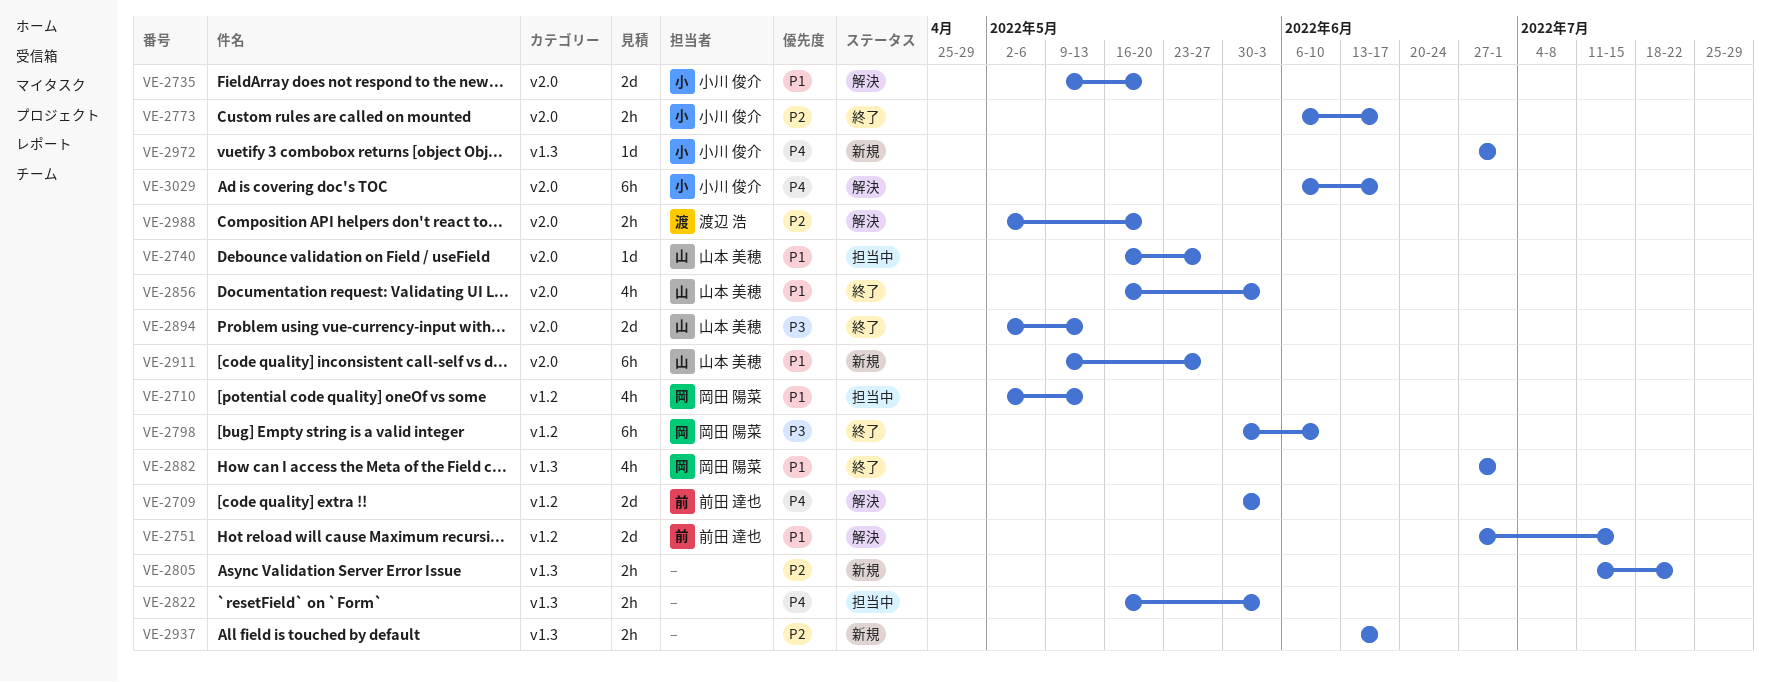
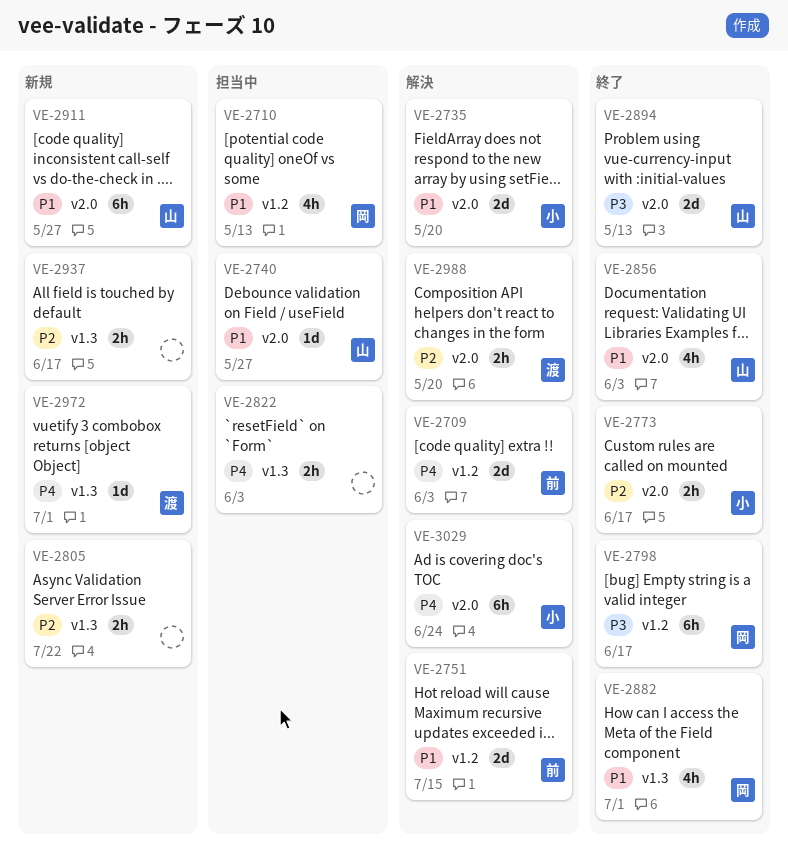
VE-2798, due: Jun 10 -> Jun 17
VE-2972, owner: 小川 俊介 -> 渡辺 浩
VE-3029, due: Jun 17 -> Jun 24

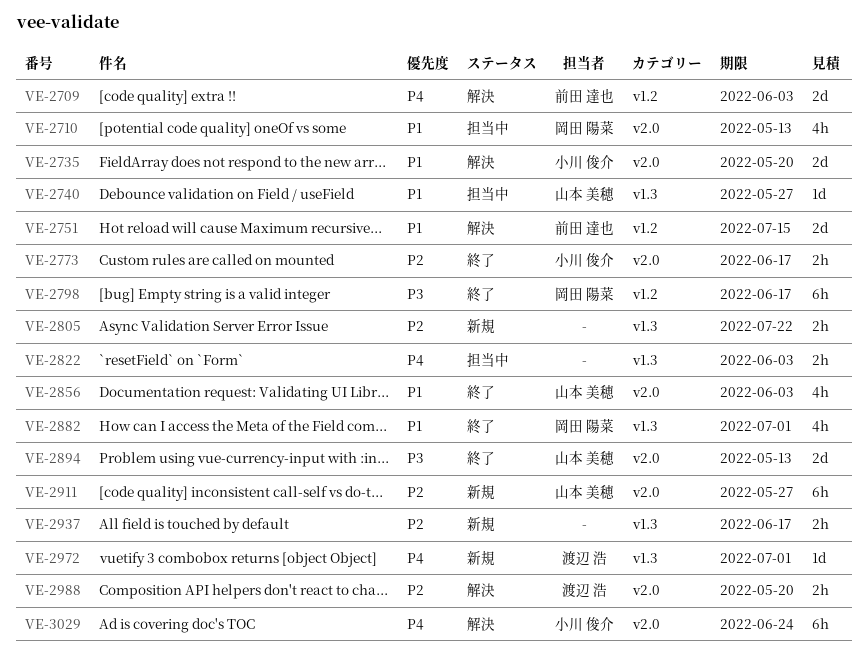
VE-2710, label: v1.2 -> v2.0
VE-2740, label: v2.0 -> v1.3
VE-2911, priority: P1 -> P2

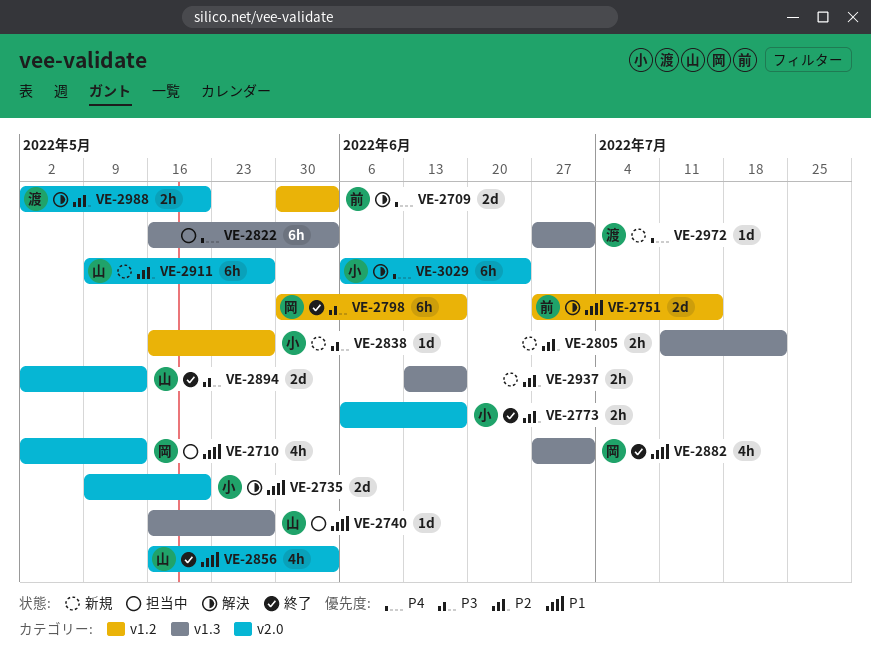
VE-2822, estimate: 2h -> 6h
VE-2838: none -> present

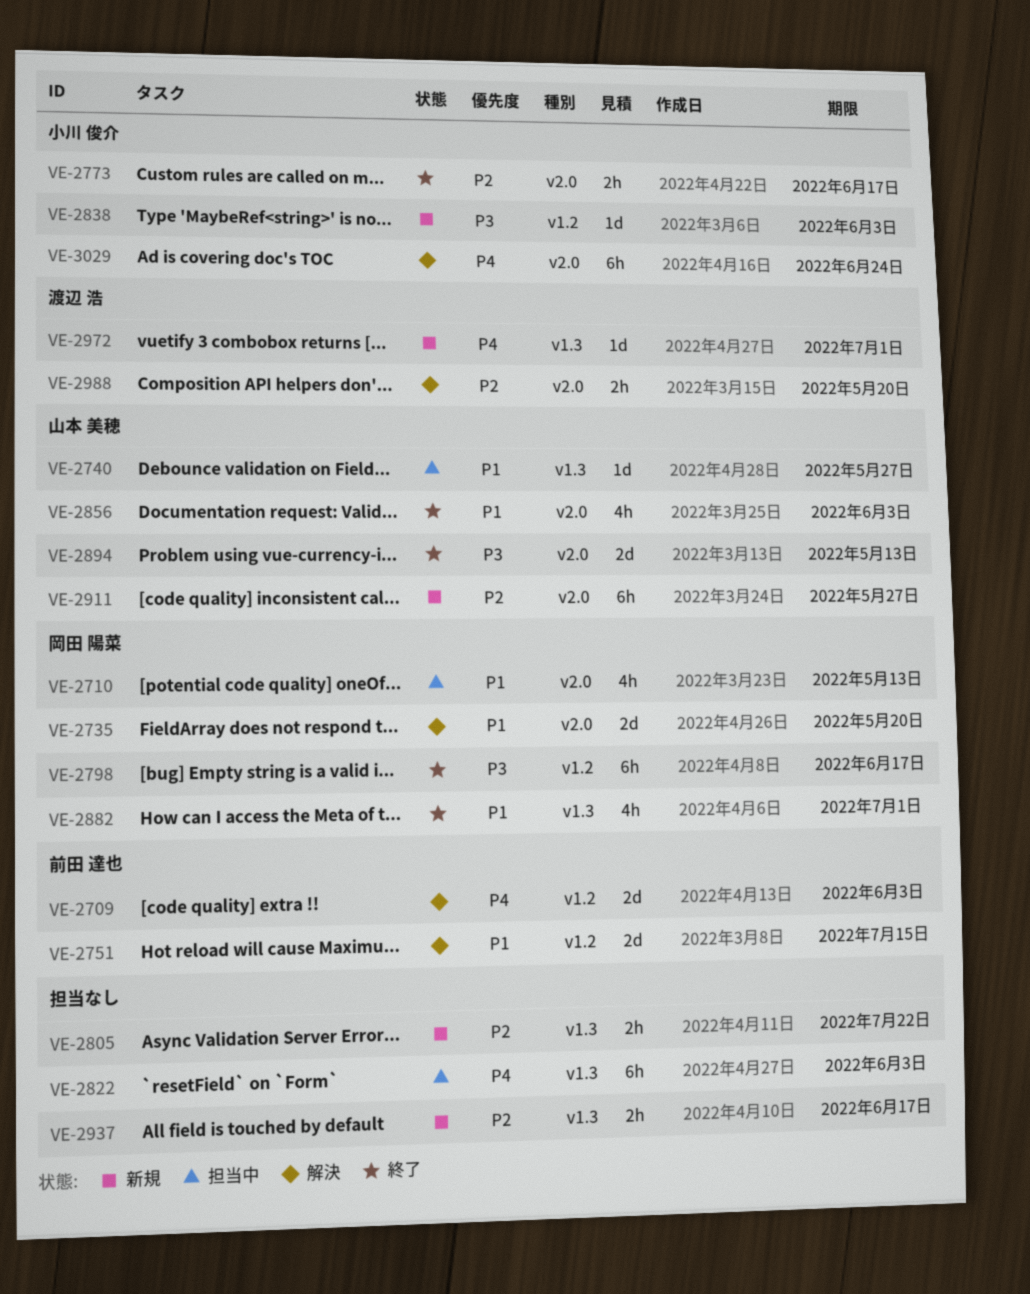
VE-2735, owner: 小川 俊介 -> 岡田 陽菜
VE-2838, due: May 27 -> Jun 3

